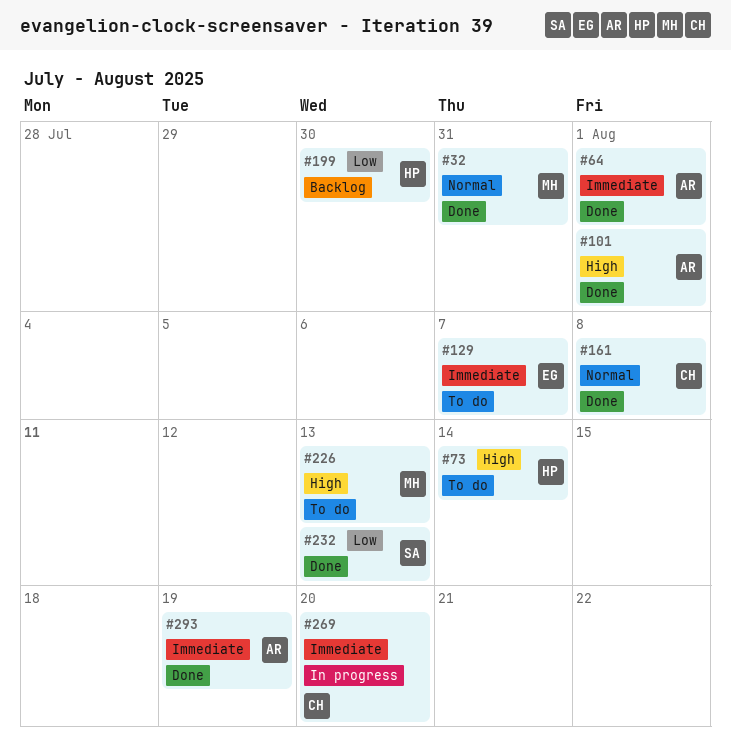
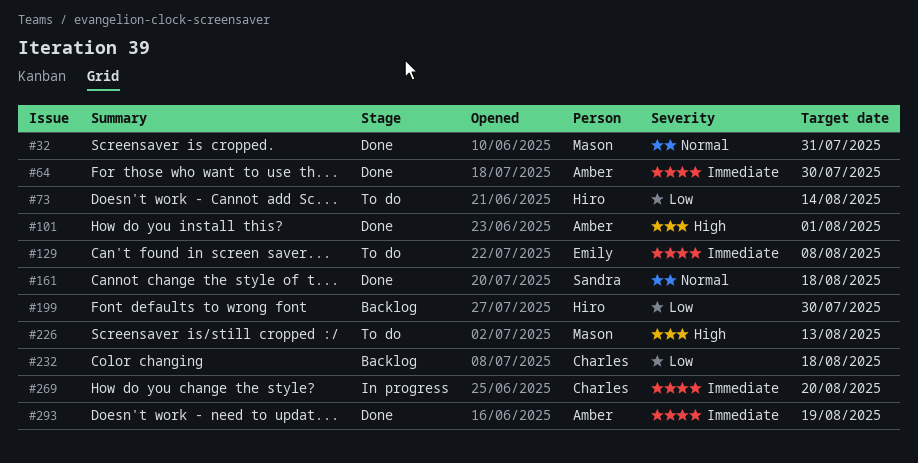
#64, due: Aug 1 -> Jul 30
#73, priority: High -> Low
#129, due: Aug 7 -> Aug 8
#161, owner: Charles -> Sandra
#161, due: Aug 8 -> Aug 18
#232, status: Done -> Backlog
#232, owner: Sandra -> Charles
#232, due: Aug 13 -> Aug 18

